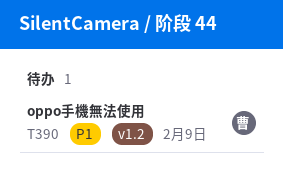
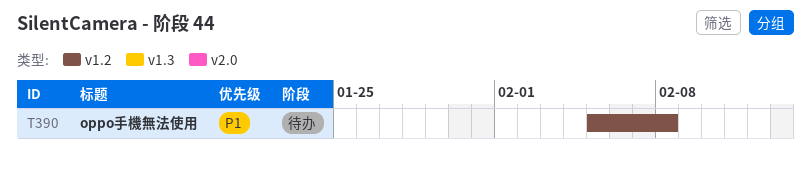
T390, due: Feb 9 -> Feb 8

